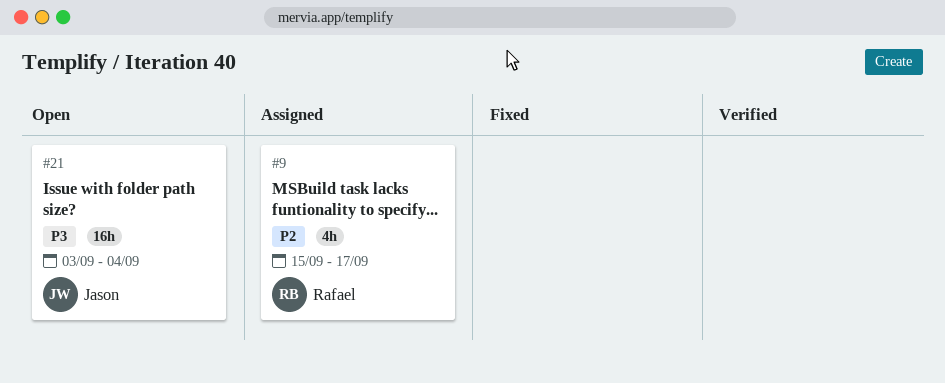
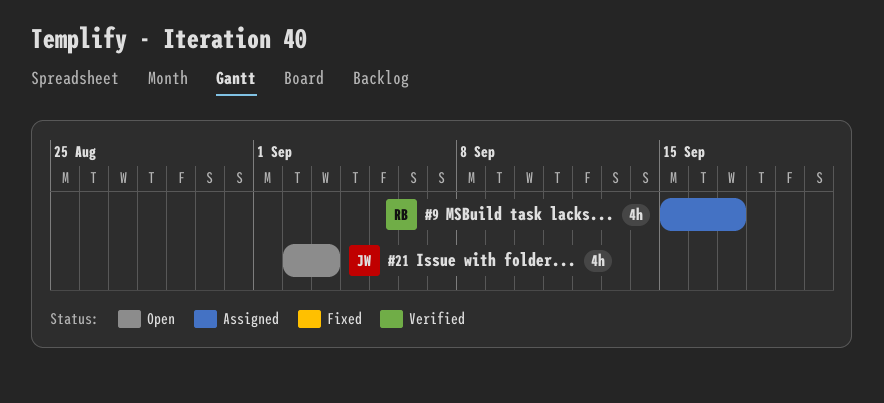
#21, estimate: 16h -> 4h
#21, start: Sep 3 -> Sep 2
#21, due: Sep 4 -> Sep 3

